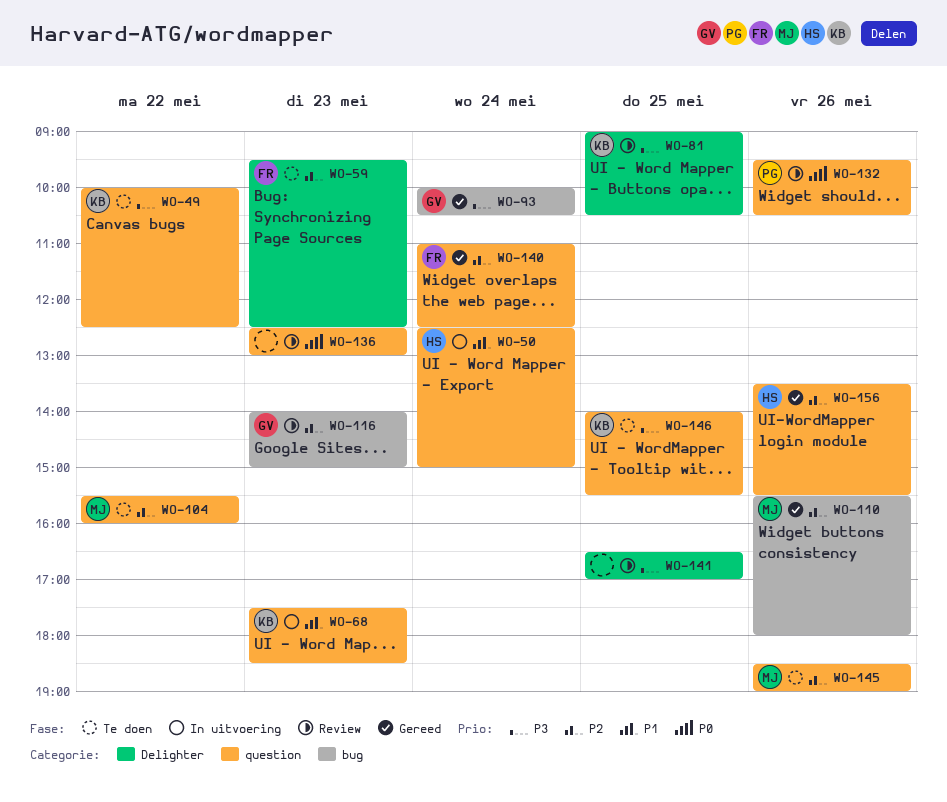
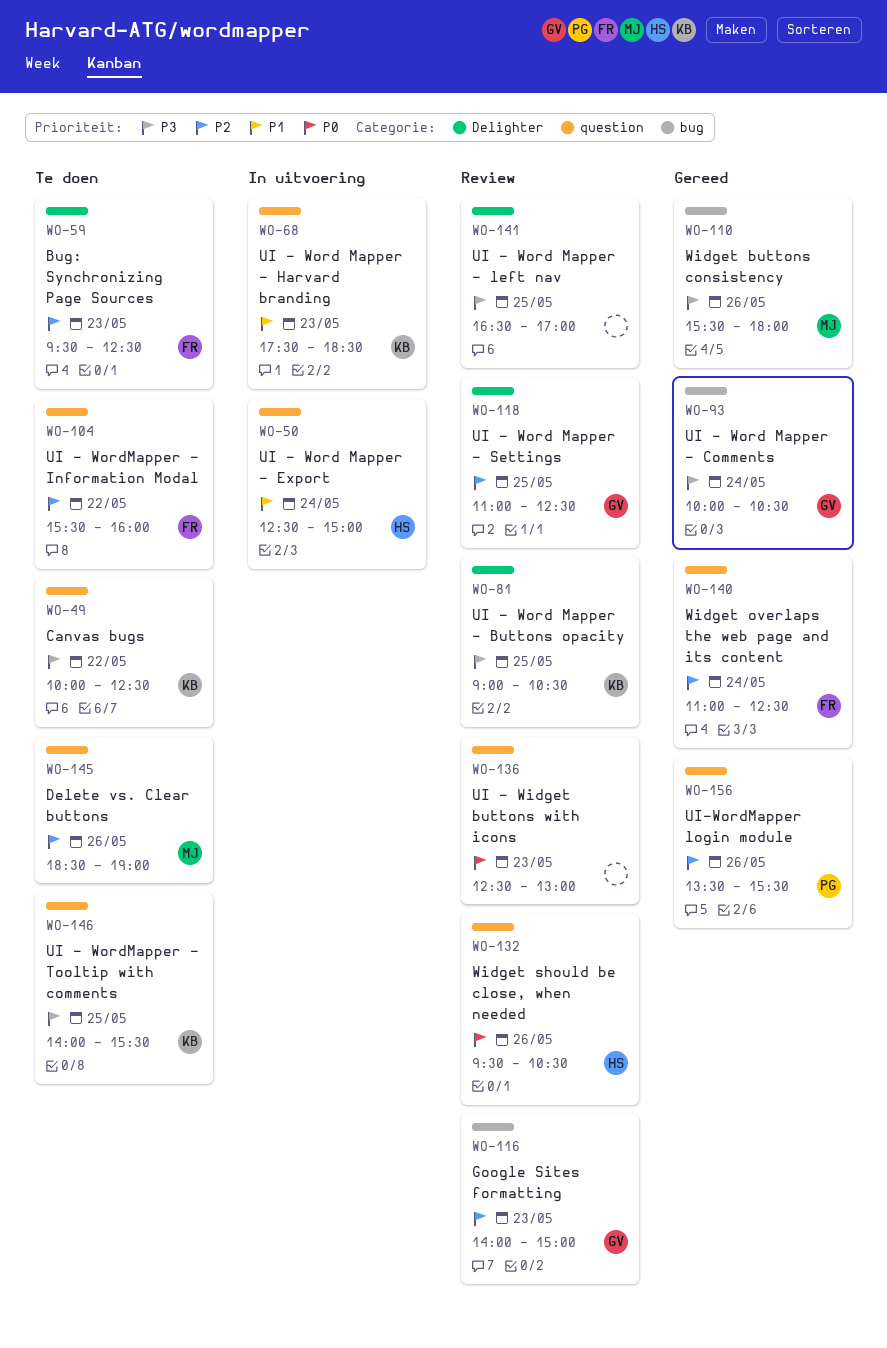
WO-104, owner: MJ -> FR
WO-110, priority: P2 -> P3
WO-118: none -> present
WO-132, owner: PG -> HS
WO-156, owner: HS -> PG

